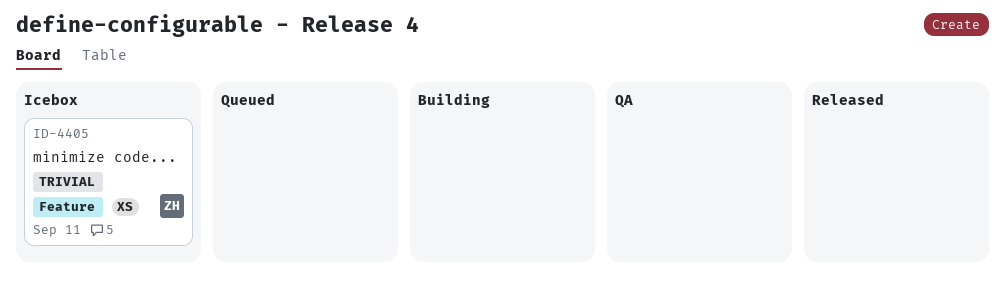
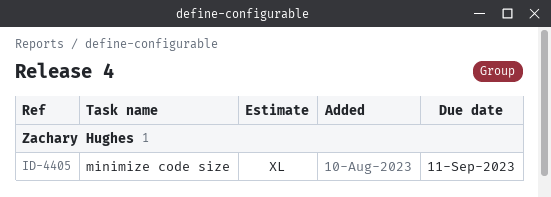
ID-4405, estimate: XS -> XL

